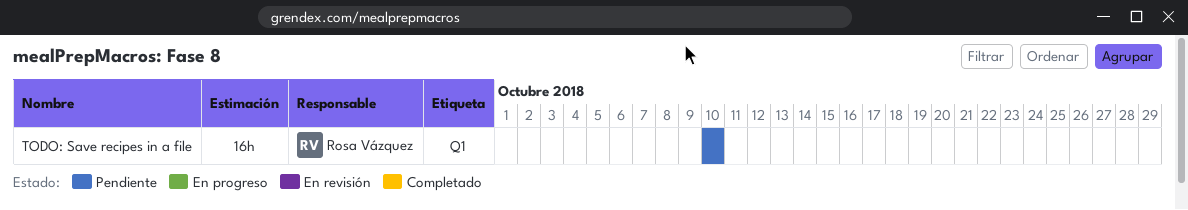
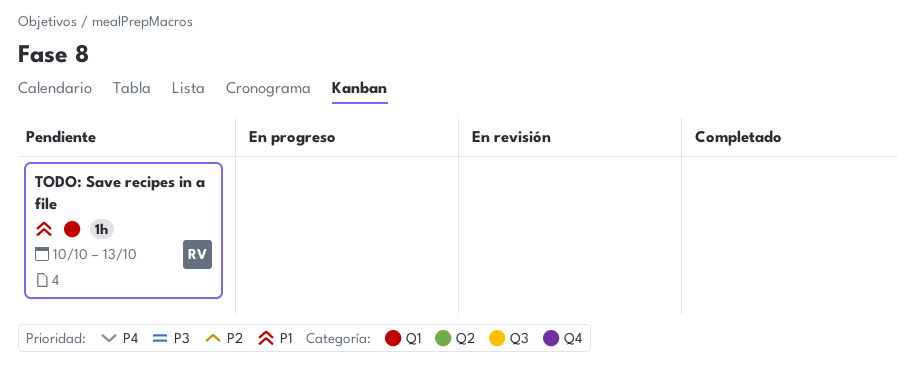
TODO: Save recipes in a file, estimate: 16h -> 1h
TODO: Save recipes in a file, due: Oct 10 -> Oct 13

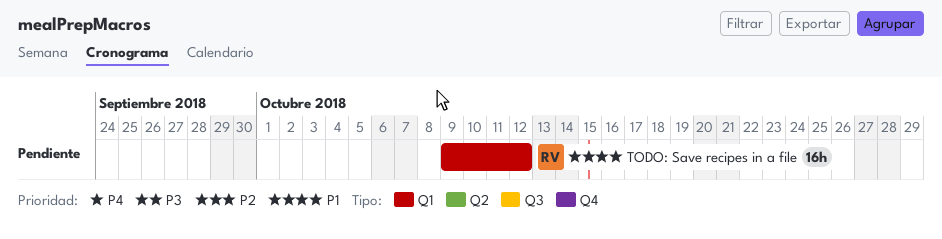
TODO: Save recipes in a file, estimate: 1h -> 16h
TODO: Save recipes in a file, start: Oct 10 -> Oct 9
TODO: Save recipes in a file, due: Oct 13 -> Oct 12

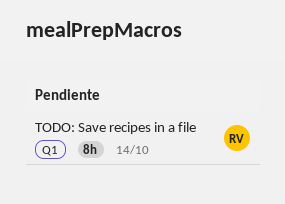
TODO: Save recipes in a file, estimate: 16h -> 8h
TODO: Save recipes in a file, due: Oct 12 -> Oct 14

